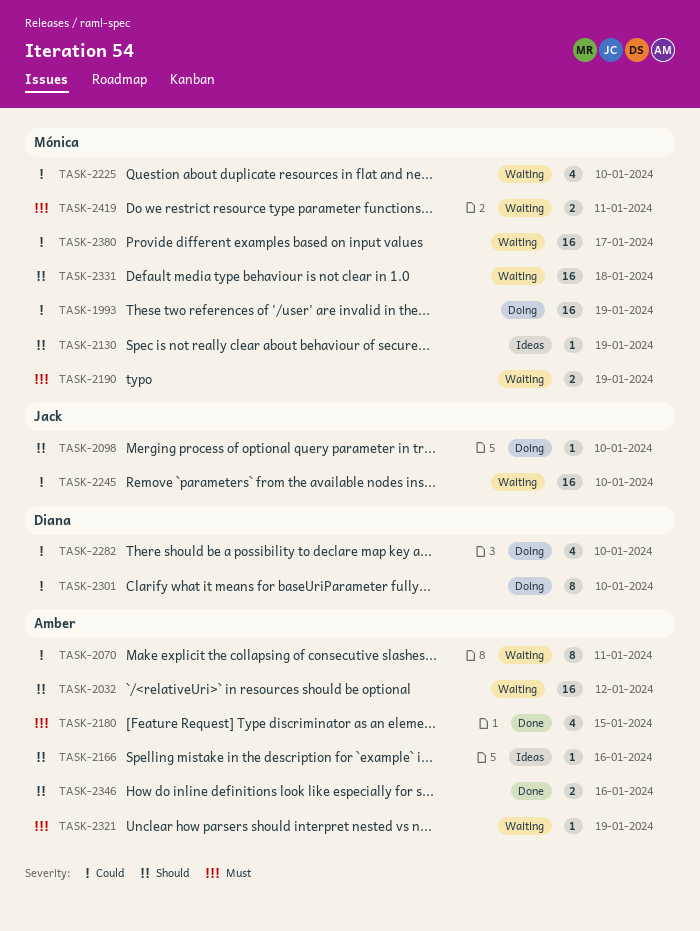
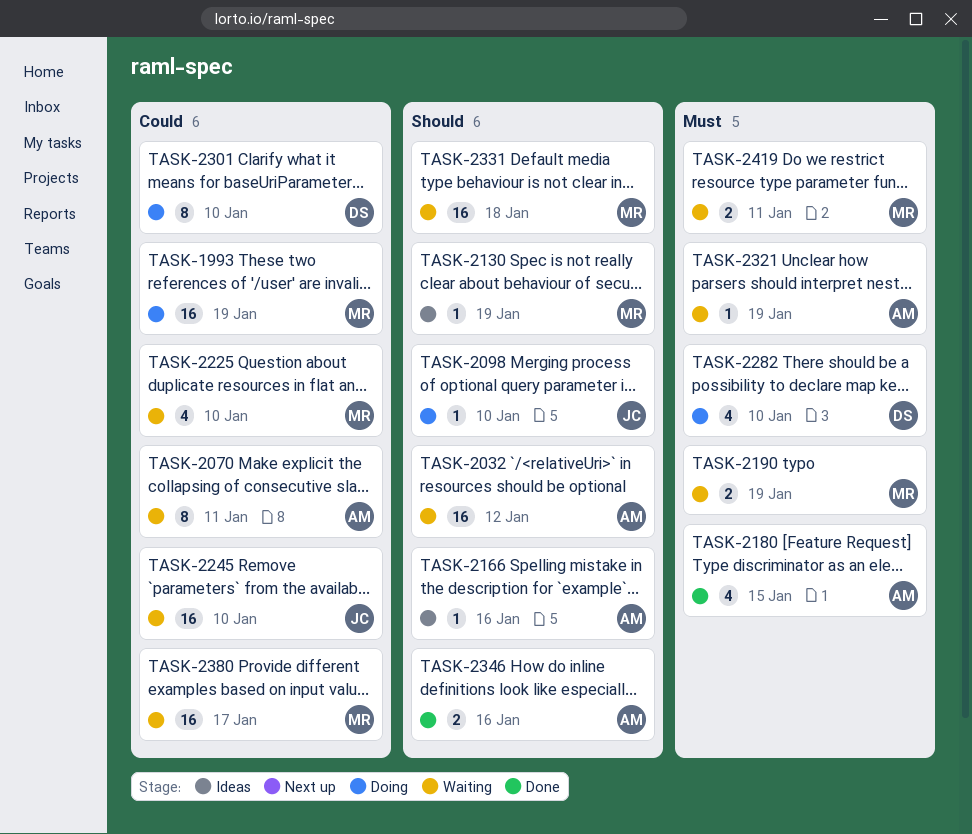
TASK-2282, priority: Could -> Must

